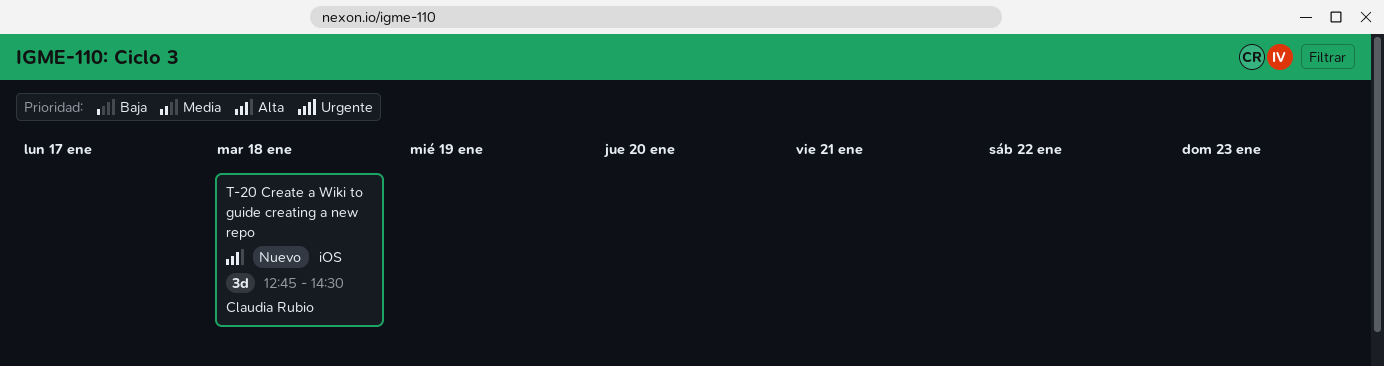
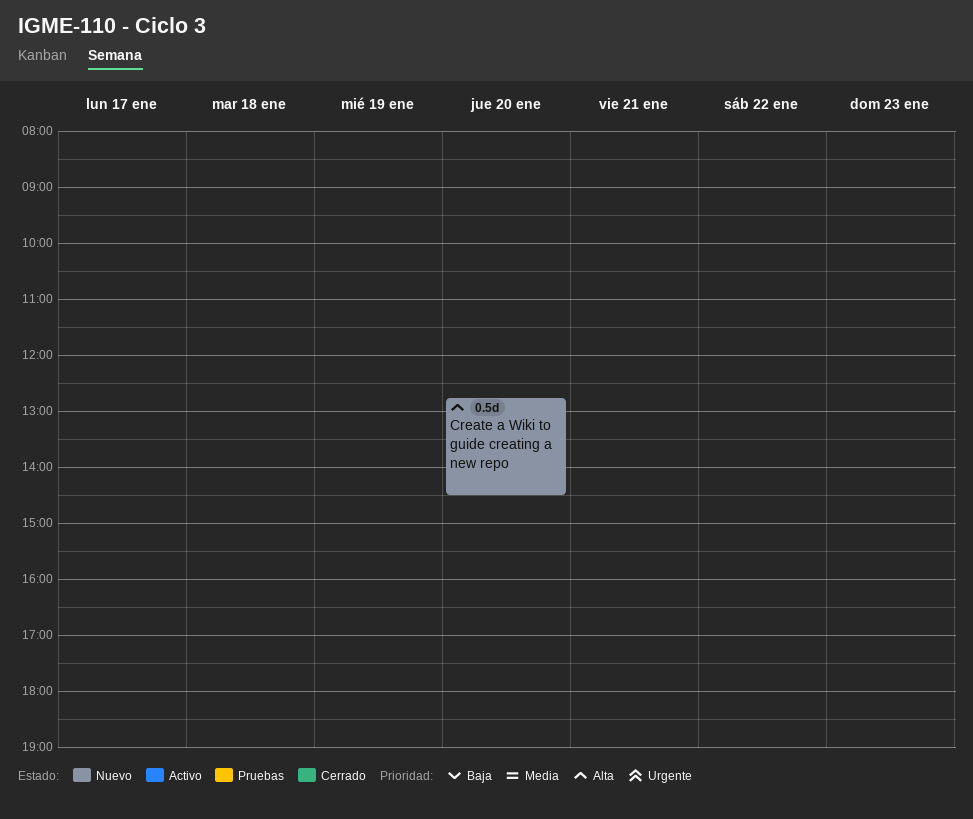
Create a Wiki to guide creating a new repo, estimate: 3d -> 0.5d
Create a Wiki to guide creating a new repo, day: Jan 18 -> Jan 20

